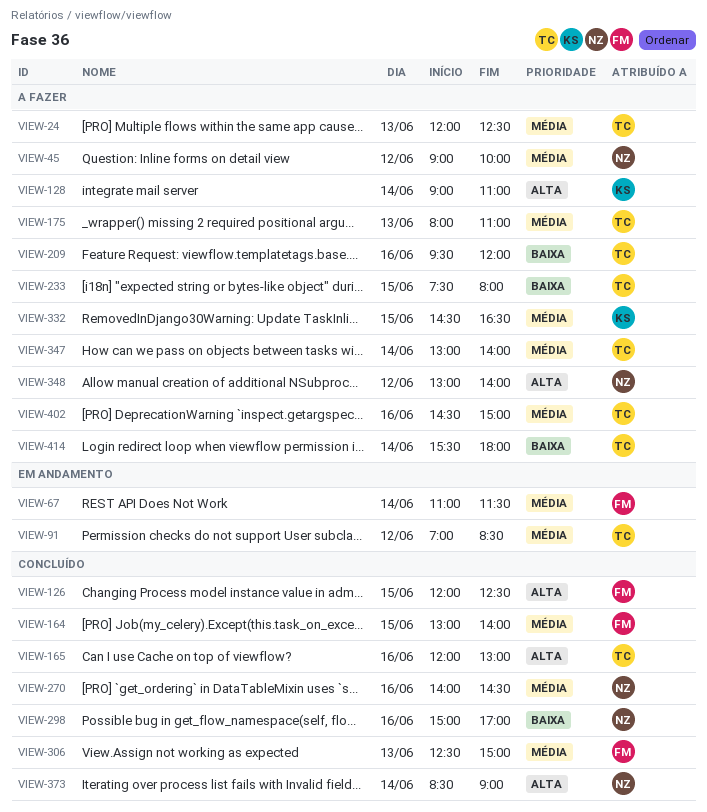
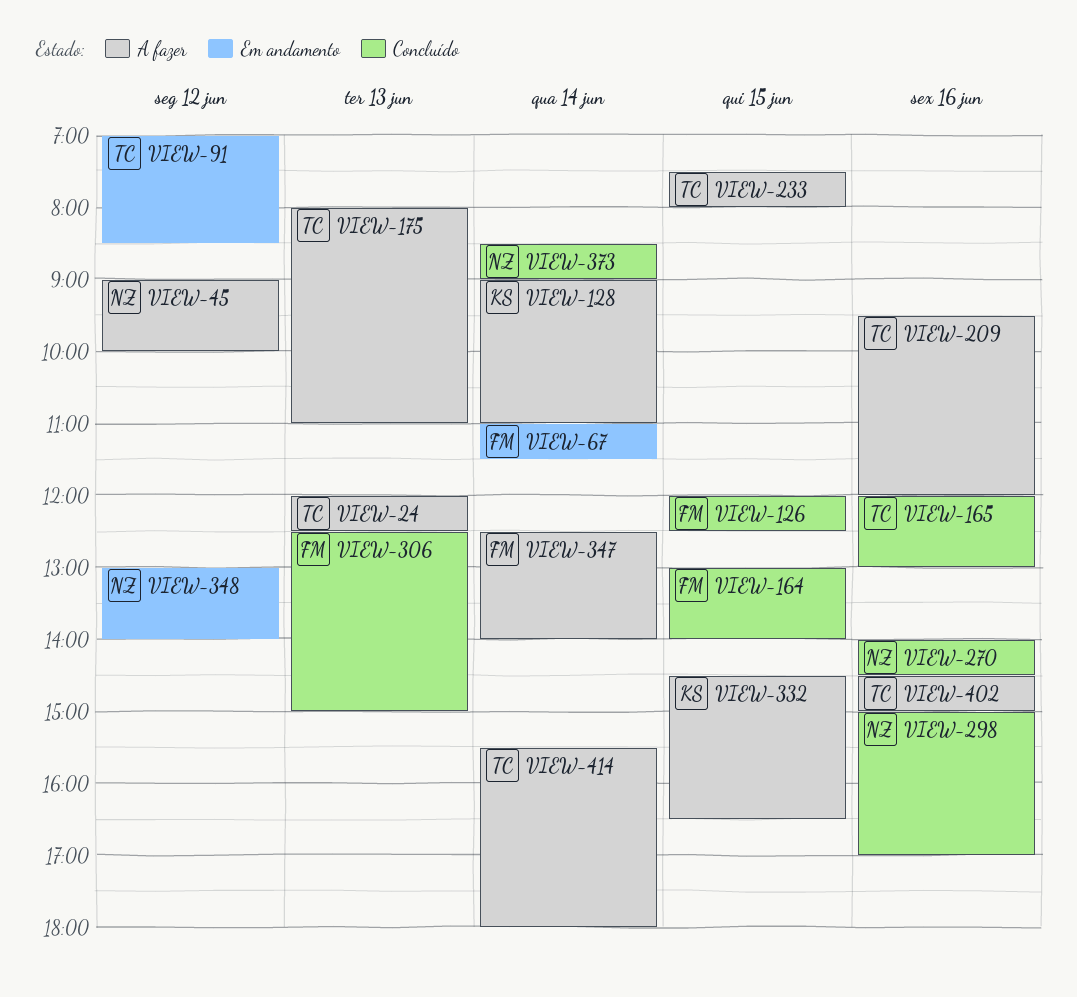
VIEW-347, owner: TC -> FM
VIEW-347, begins: 13:00 -> 12:30
VIEW-348, status: A fazer -> Em andamento

